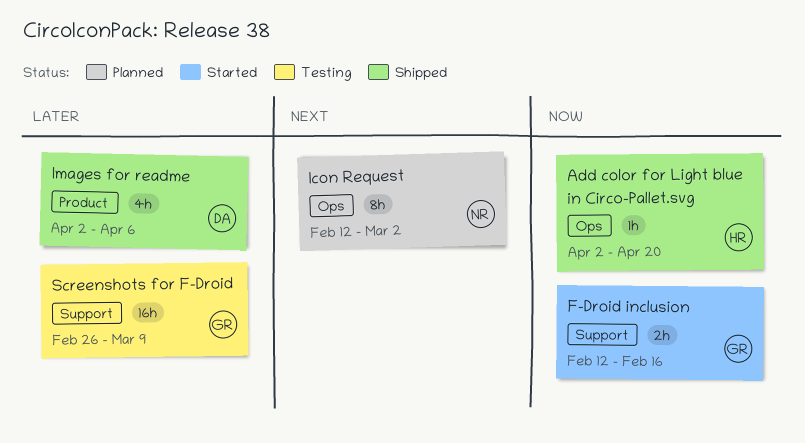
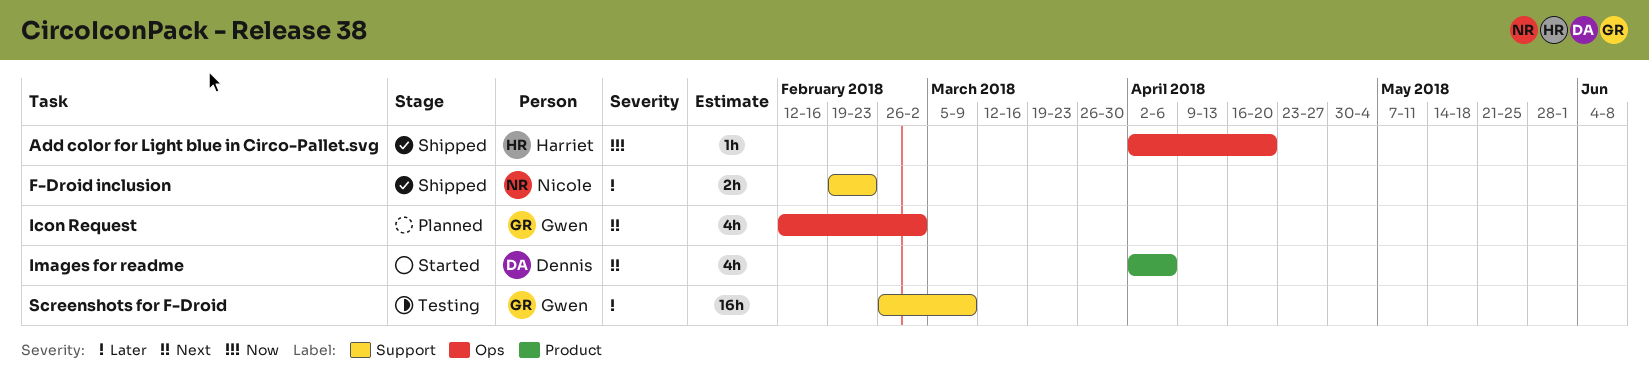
F-Droid inclusion, status: Started -> Shipped
F-Droid inclusion, owner: Gwen -> Nicole
F-Droid inclusion, priority: Now -> Later
F-Droid inclusion, start: Feb 12 -> Feb 19
F-Droid inclusion, due: Feb 16 -> Feb 23
Icon Request, owner: Nicole -> Gwen
Icon Request, estimate: 8h -> 4h
Images for readme, status: Shipped -> Started
Images for readme, priority: Later -> Next

